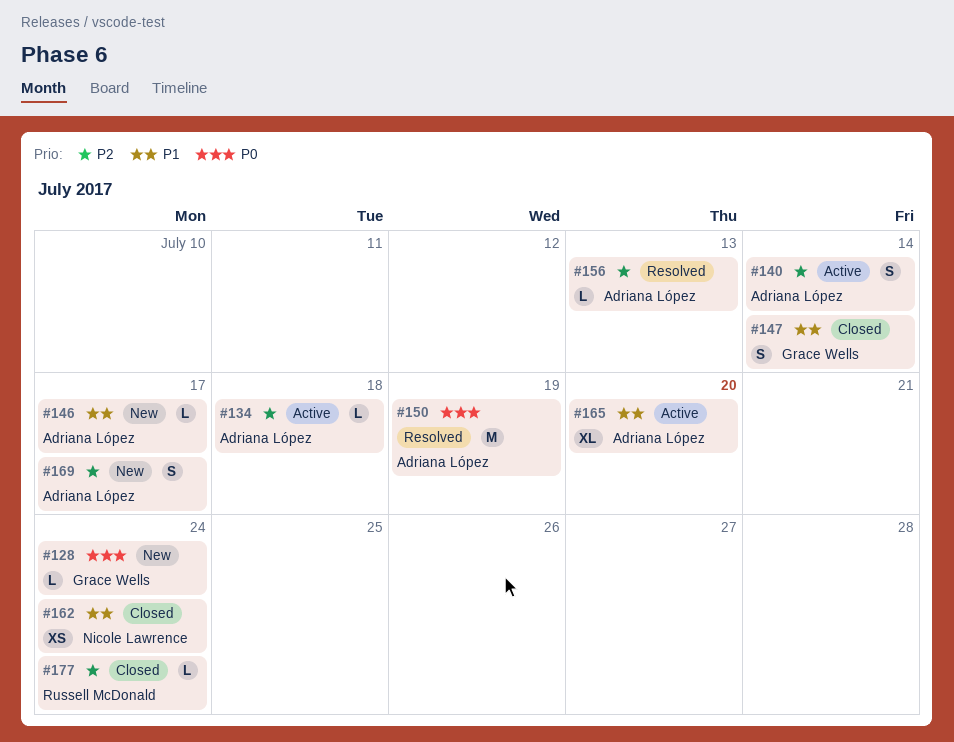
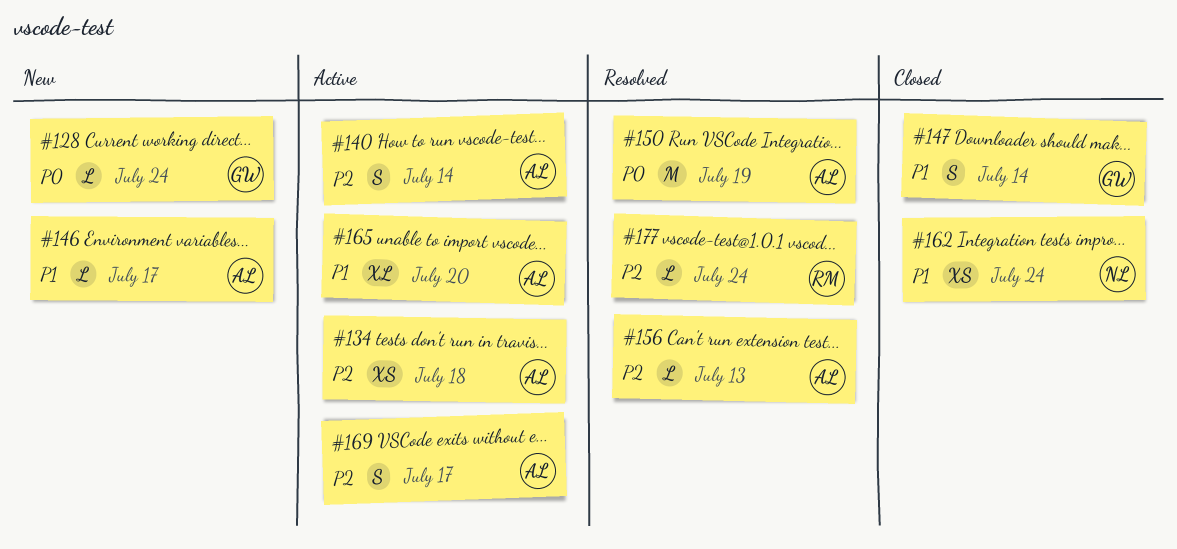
#134, estimate: L -> XS
#169, status: New -> Active
#177, status: Closed -> Resolved

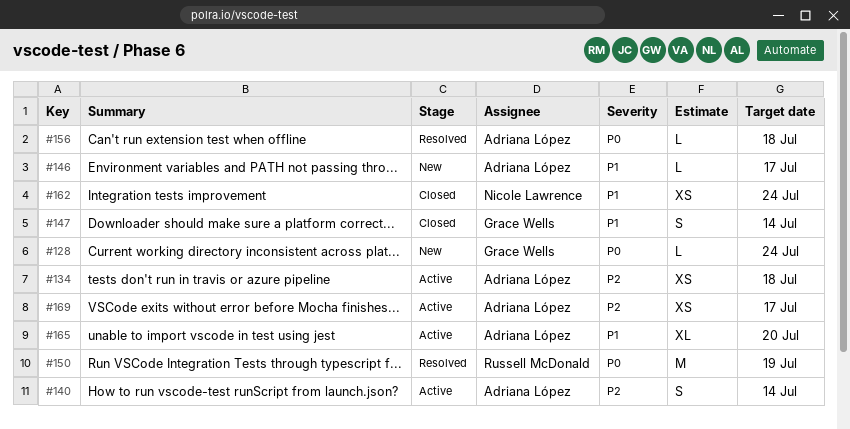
#150, owner: Adriana López -> Russell McDonald
#156, priority: P2 -> P0
#156, due: Jul 13 -> Jul 18
#169, estimate: S -> XS
#177: present -> none

